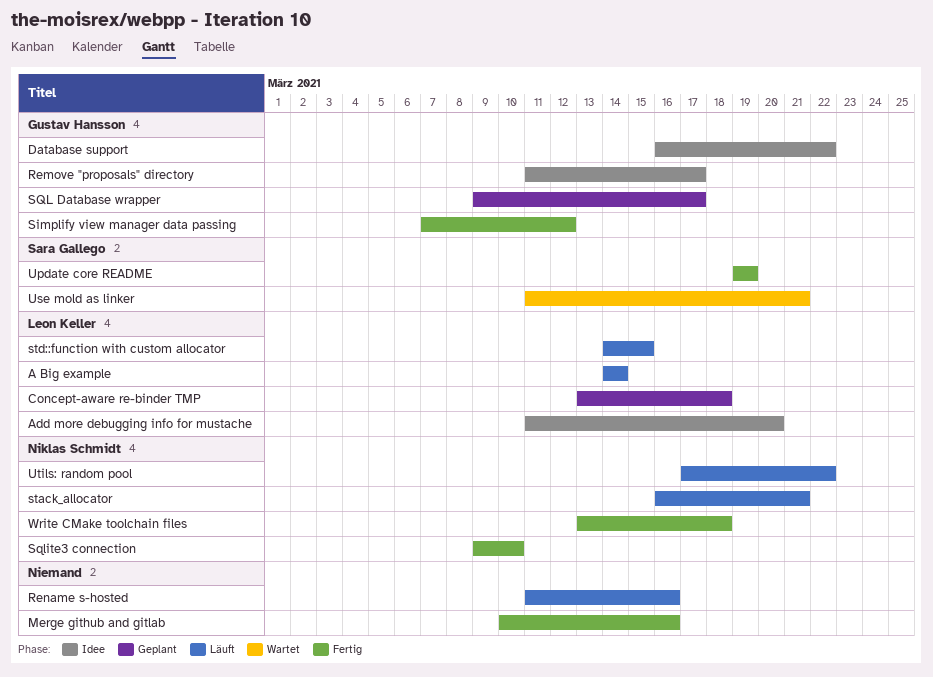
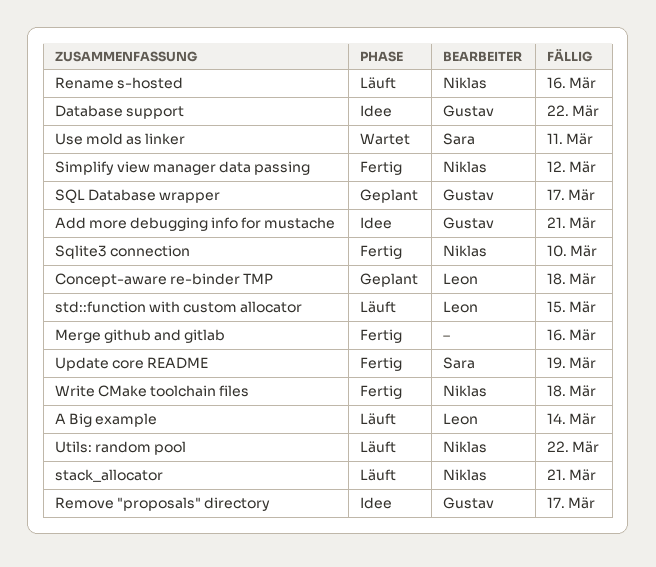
Add more debugging info for mustache, owner: Leon Keller -> Gustav Hansson
Add more debugging info for mustache, due: Mar 20 -> Mar 21
Rename s-hosted, owner: none -> Niklas Schmidt
Simplify view manager data passing, owner: Gustav Hansson -> Niklas Schmidt
Use mold as linker, due: Mar 21 -> Mar 11

